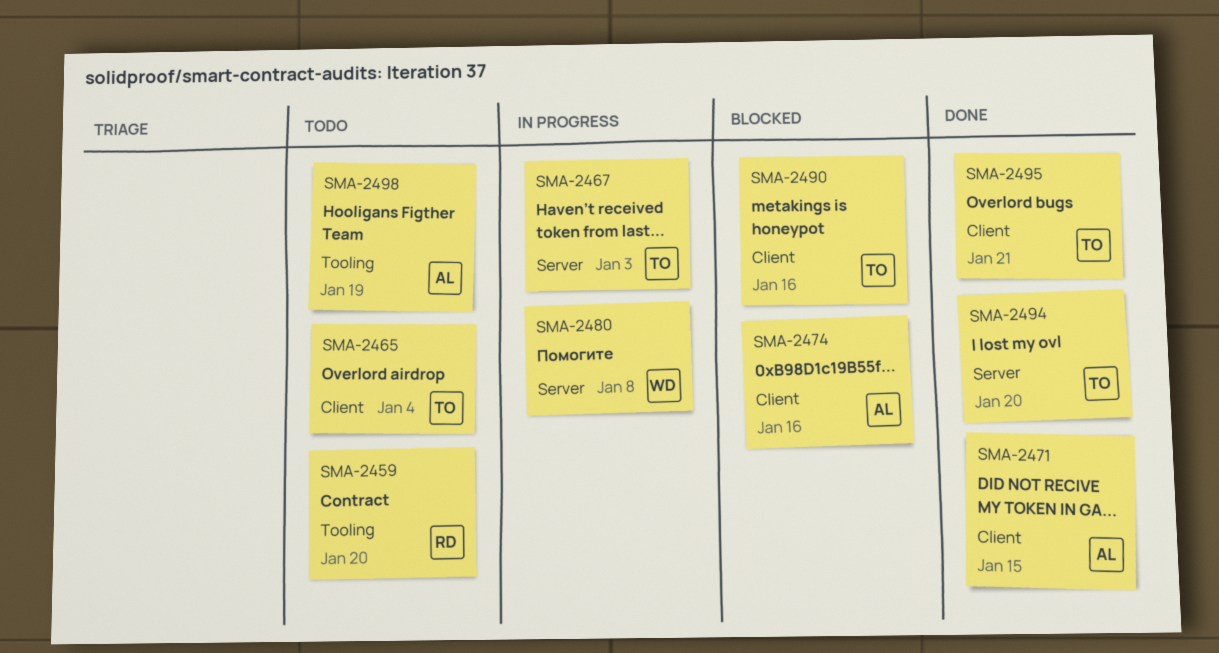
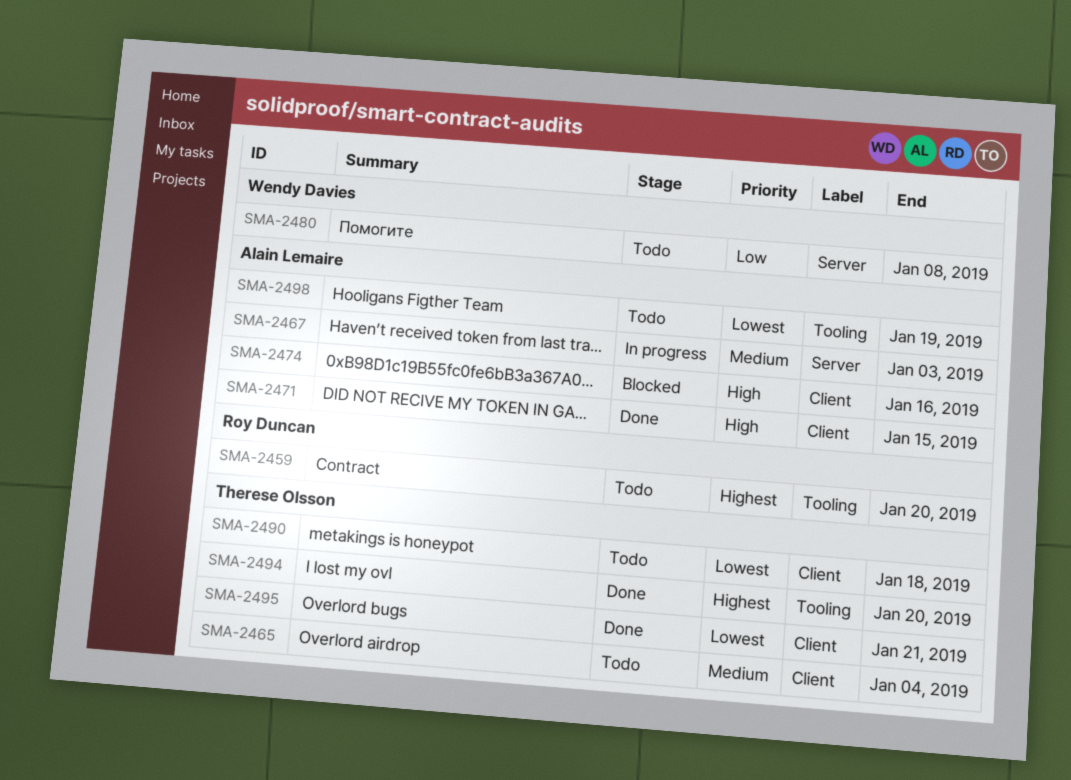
SMA-2467, owner: Therese Olsson -> Alain Lemaire
SMA-2480, status: In progress -> Todo
SMA-2490, status: Blocked -> Todo
SMA-2490, due: Jan 16 -> Jan 18
SMA-2494, label: Server -> Tooling

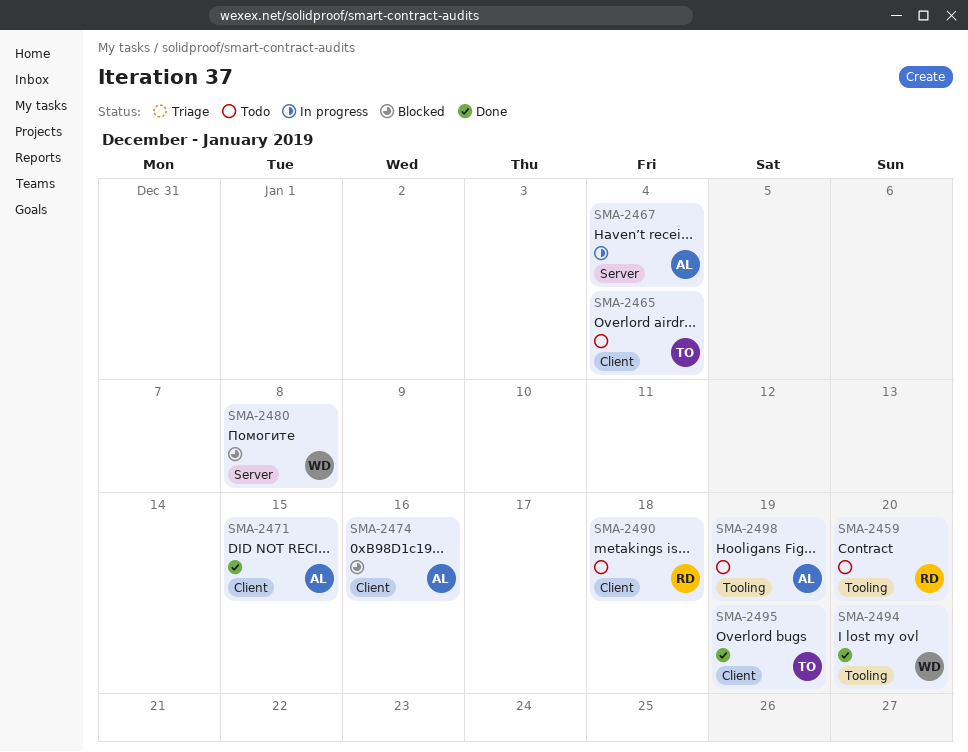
SMA-2467, due: Jan 3 -> Jan 4
SMA-2480, status: Todo -> Blocked
SMA-2490, owner: Therese Olsson -> Roy Duncan
SMA-2494, owner: Therese Olsson -> Wendy Davies
SMA-2495, due: Jan 21 -> Jan 19

